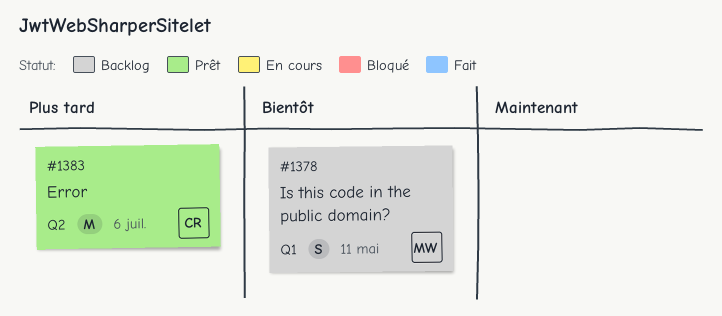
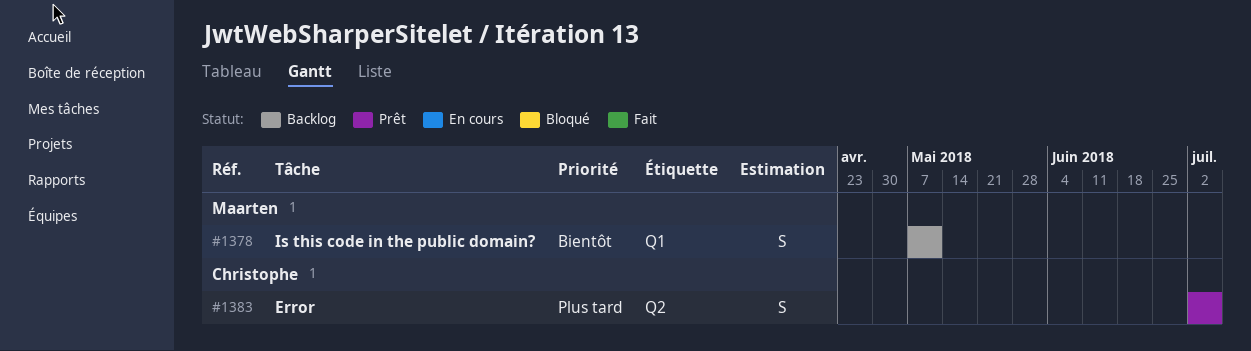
#1383, estimate: M -> S

